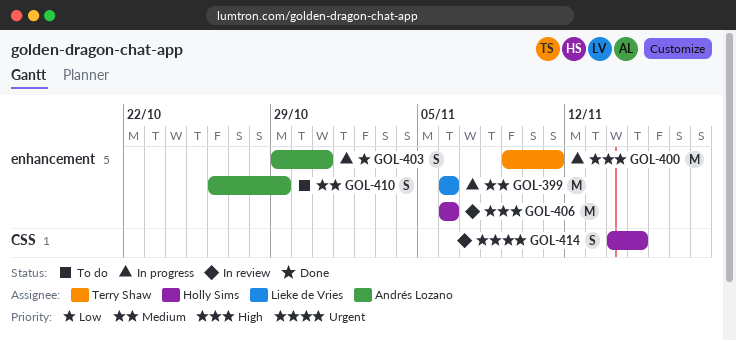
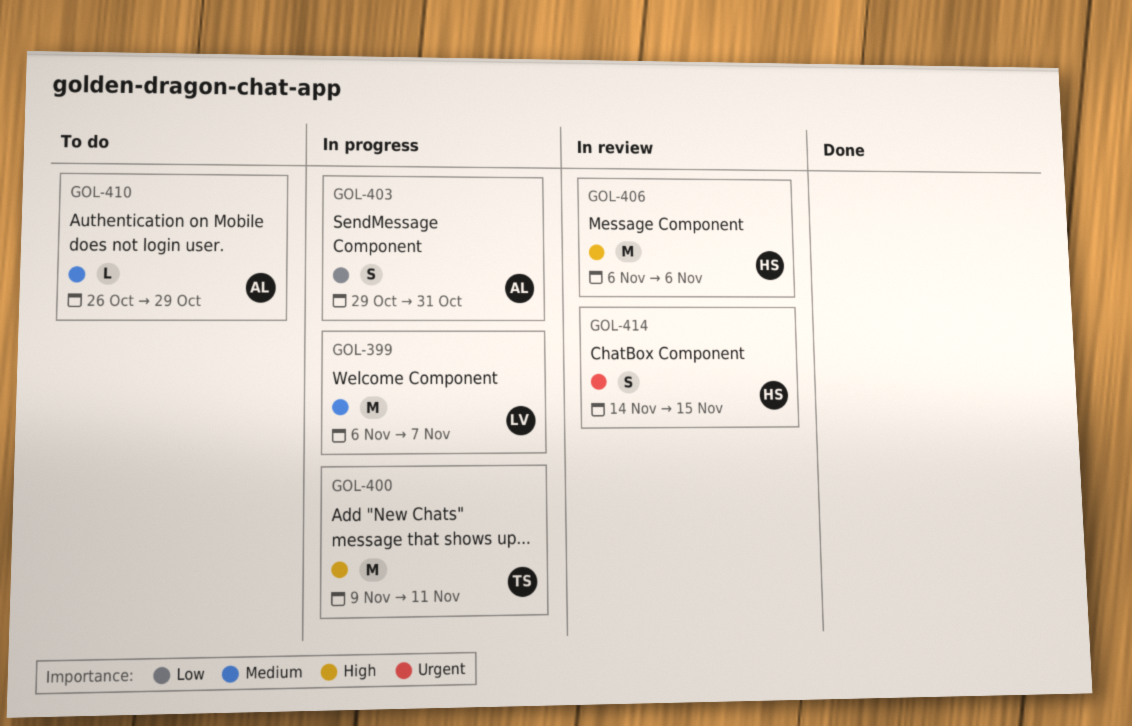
GOL-399, due: Nov 6 -> Nov 7
GOL-410, estimate: S -> L

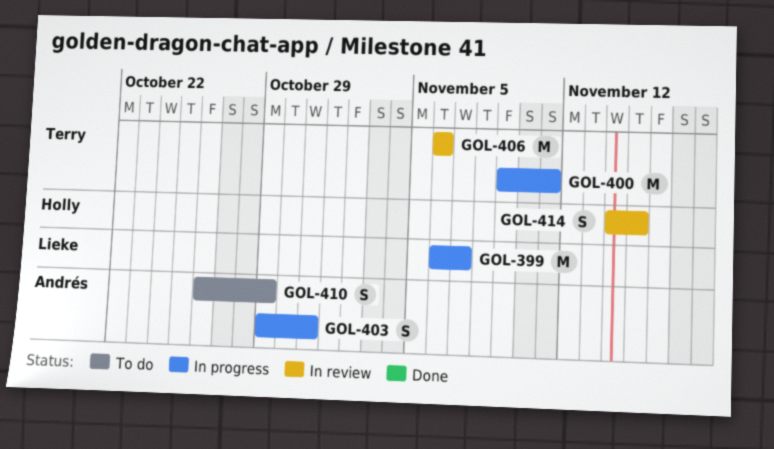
GOL-406, owner: Holly -> Terry
GOL-410, estimate: L -> S

